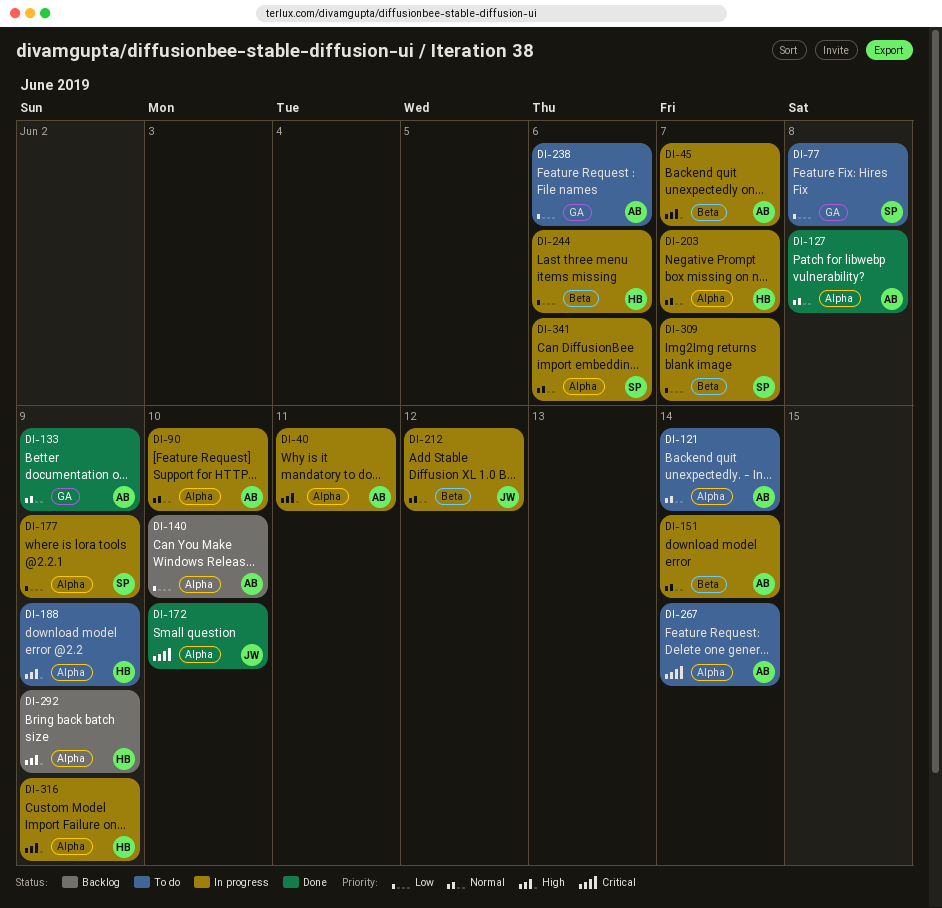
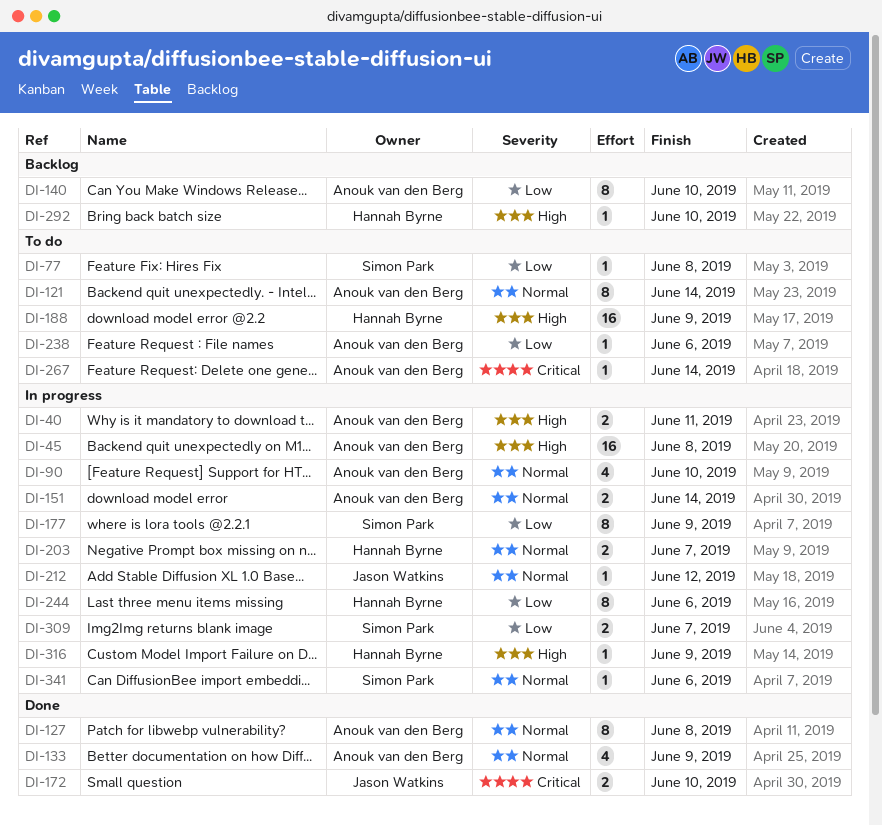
DI-45, due: Jun 7 -> Jun 8
DI-292, due: Jun 9 -> Jun 10

